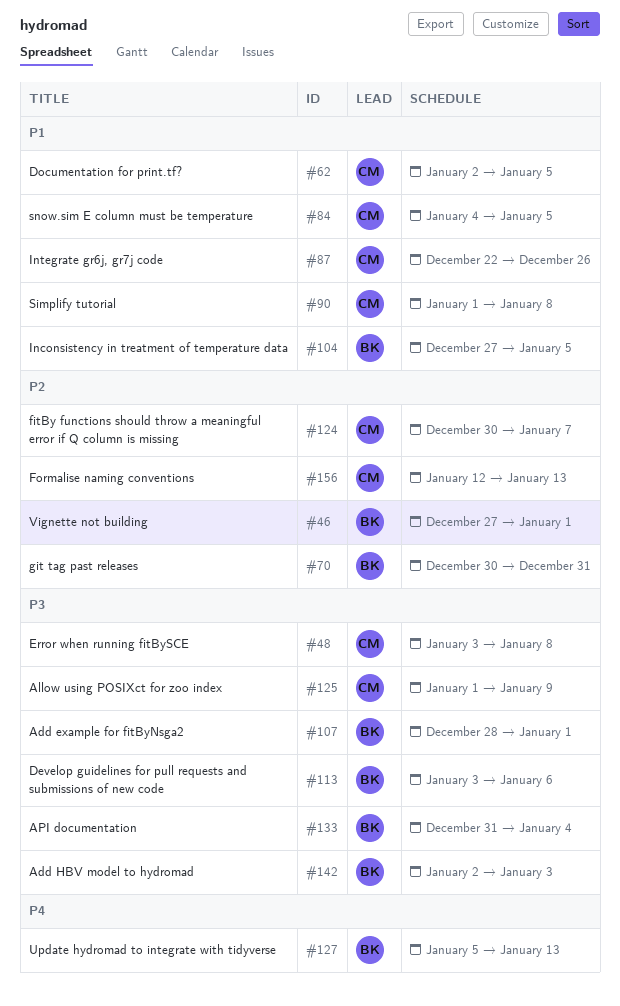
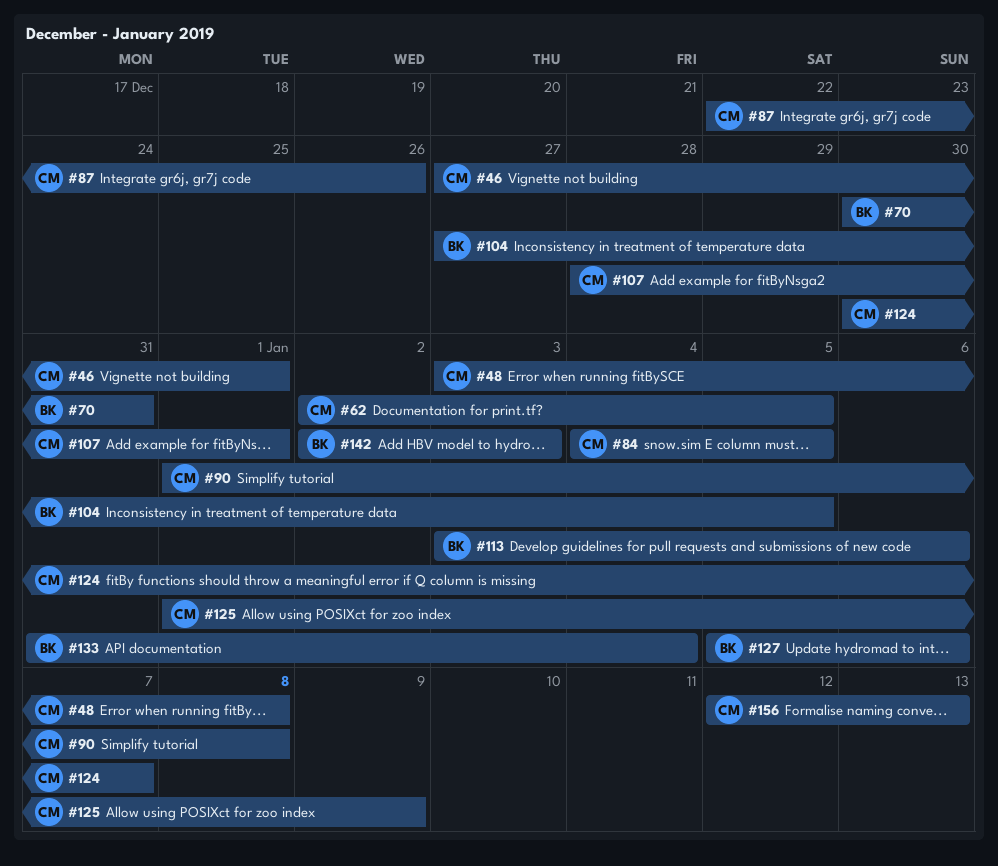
#46, owner: BK -> CM
#107, owner: BK -> CM
#127, due: Jan 13 -> Jan 6

